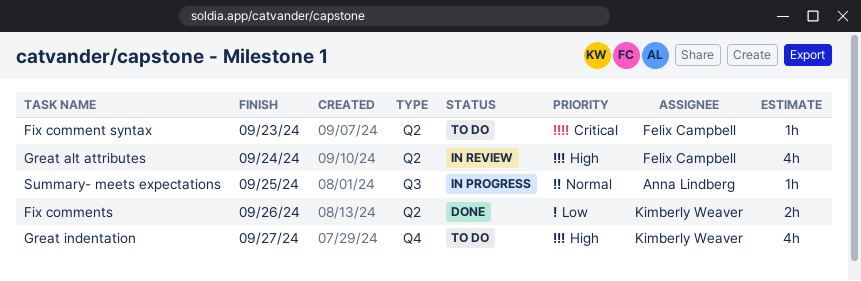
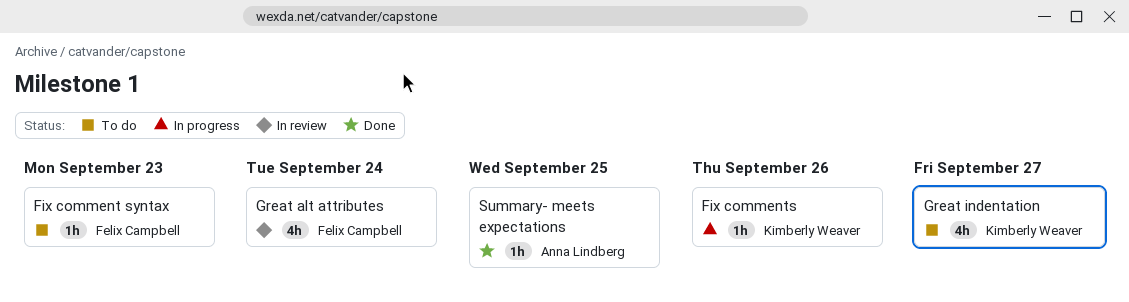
Fix comments, status: Done -> In progress
Fix comments, estimate: 2h -> 1h
Summary- meets expectations, status: In progress -> Done

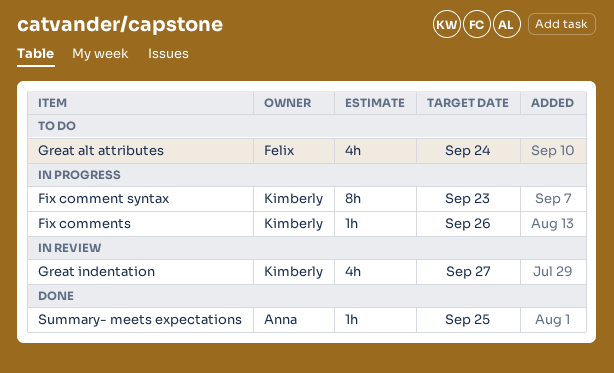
Fix comment syntax, status: To do -> In progress
Fix comment syntax, owner: Felix Campbell -> Kimberly Weaver
Fix comment syntax, estimate: 1h -> 8h
Great alt attributes, status: In review -> To do
Great indentation, status: To do -> In review

